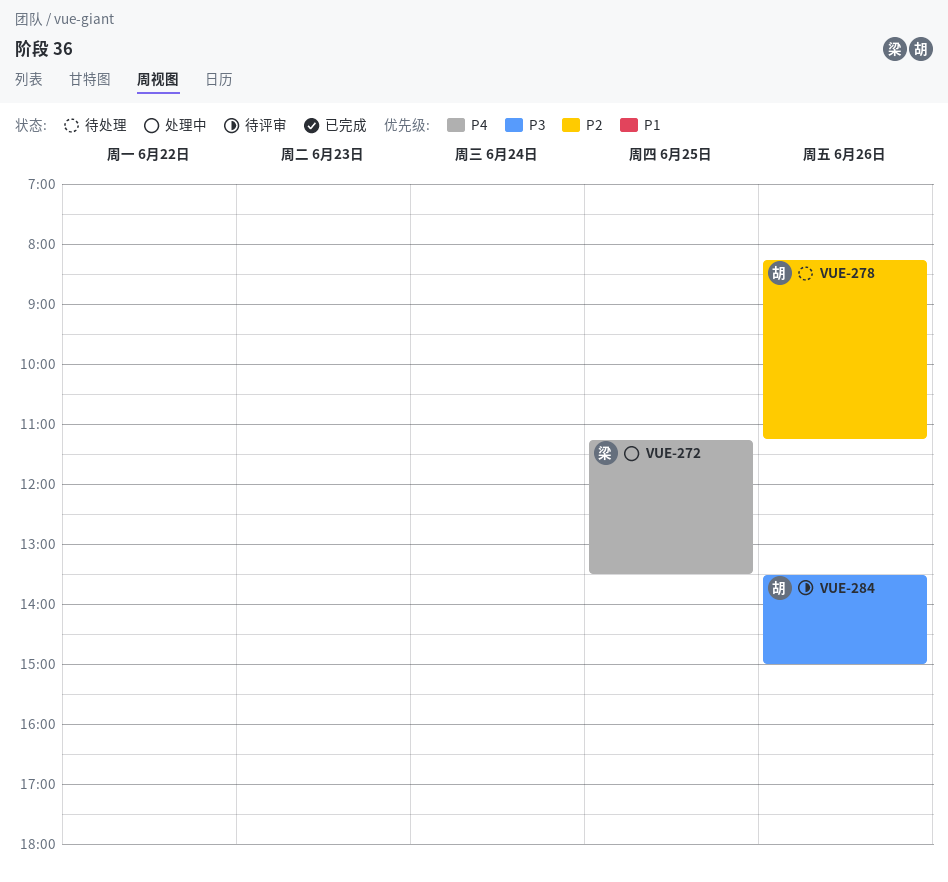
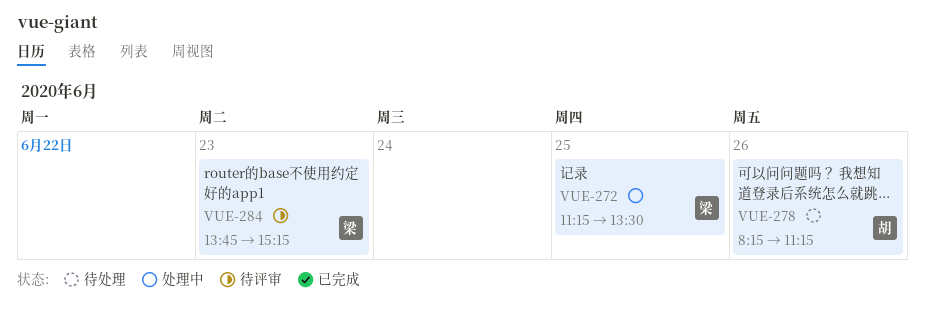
VUE-284, owner: 胡 -> 梁
VUE-284, day: Jun 26 -> Jun 23
VUE-284, begins: 13:30 -> 13:45
VUE-284, ends: 15:00 -> 15:15

